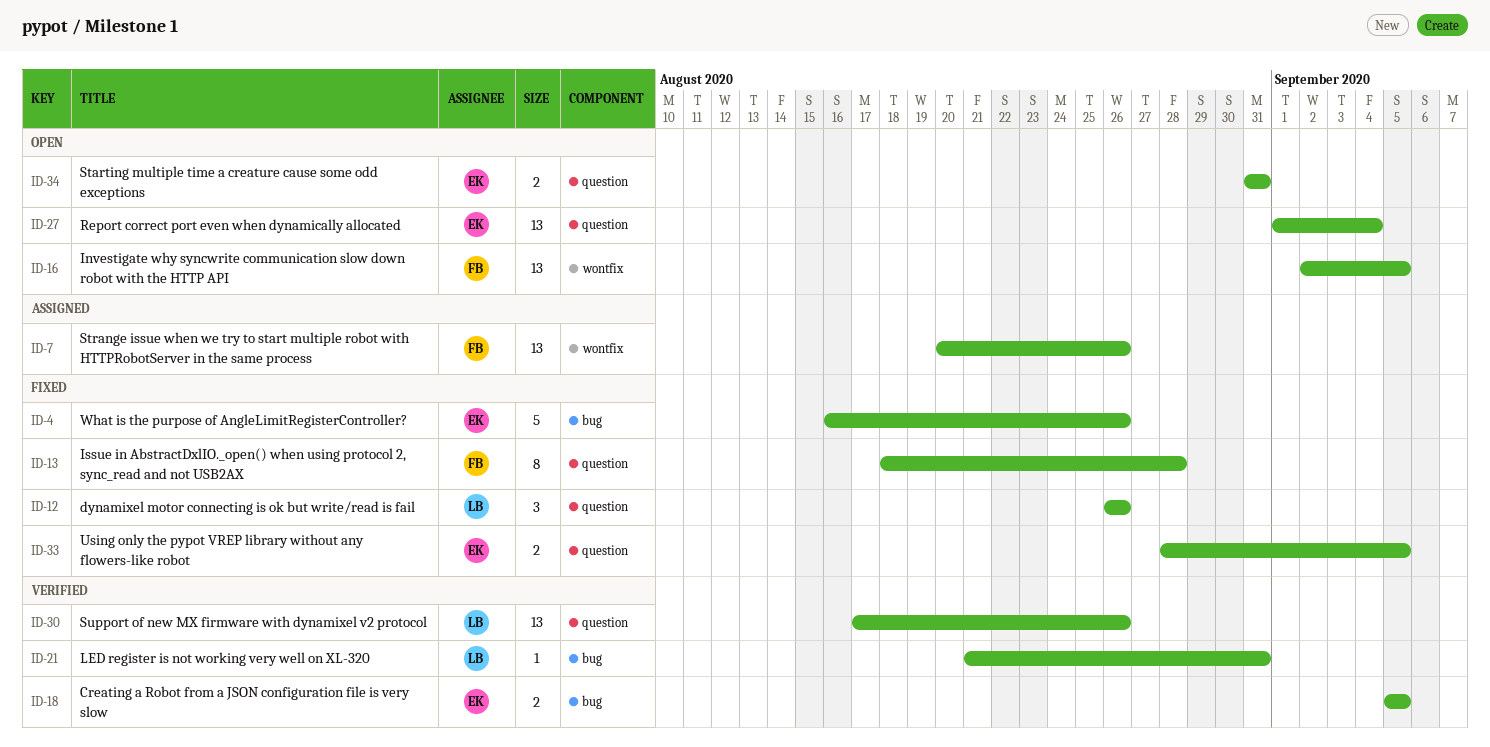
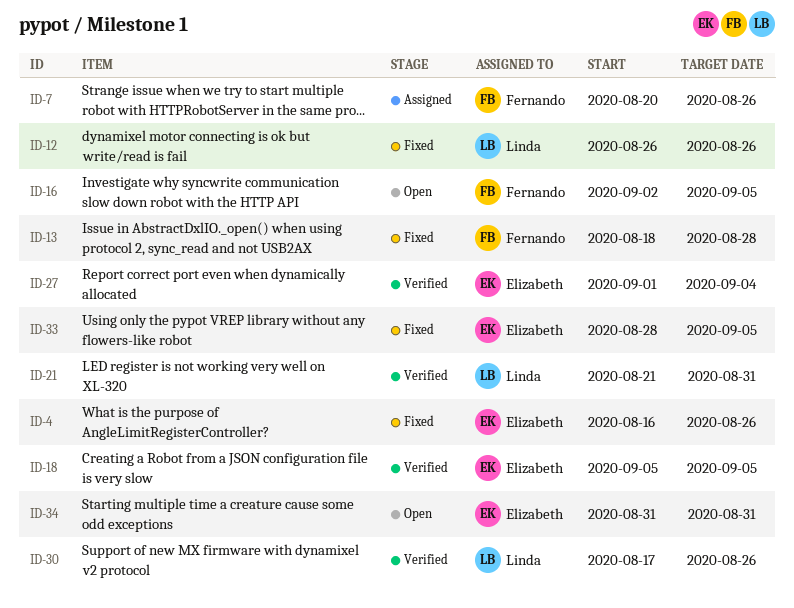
ID-27, status: Open -> Verified

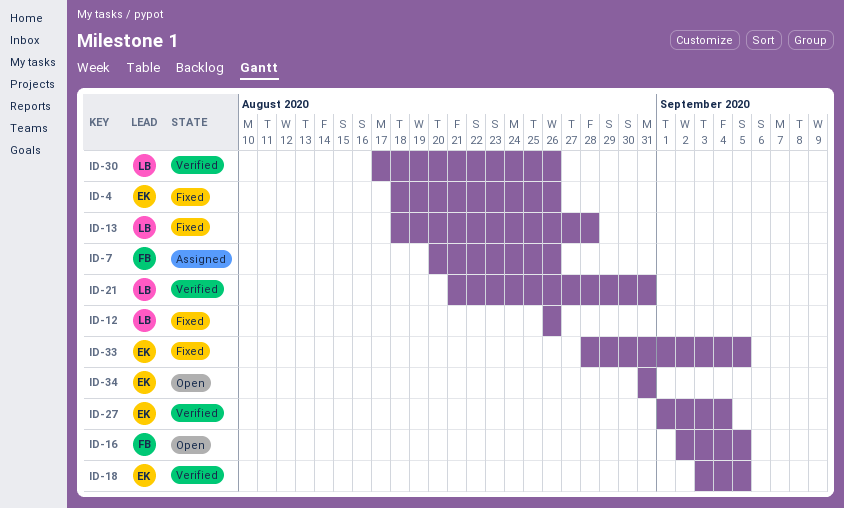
ID-4, start: Aug 16 -> Aug 18
ID-13, owner: Fernando -> Linda
ID-18, start: Sep 5 -> Sep 3

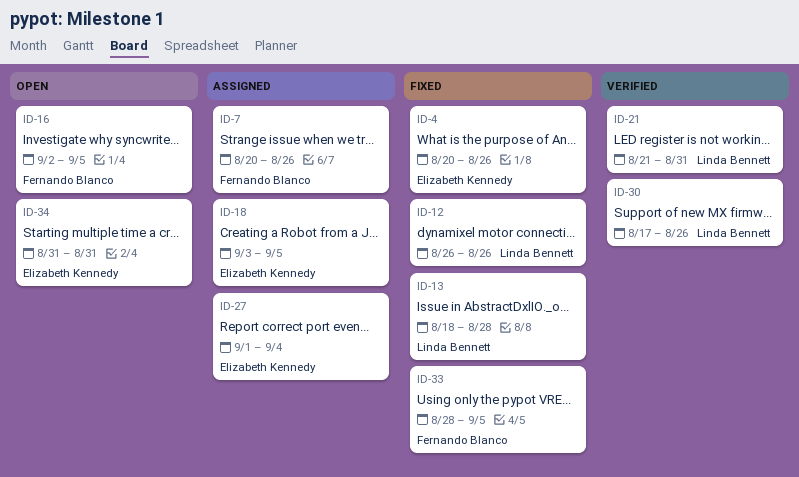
ID-4, start: Aug 18 -> Aug 20
ID-18, status: Verified -> Assigned
ID-27, status: Verified -> Assigned
ID-33, owner: Elizabeth Kennedy -> Fernando Blanco

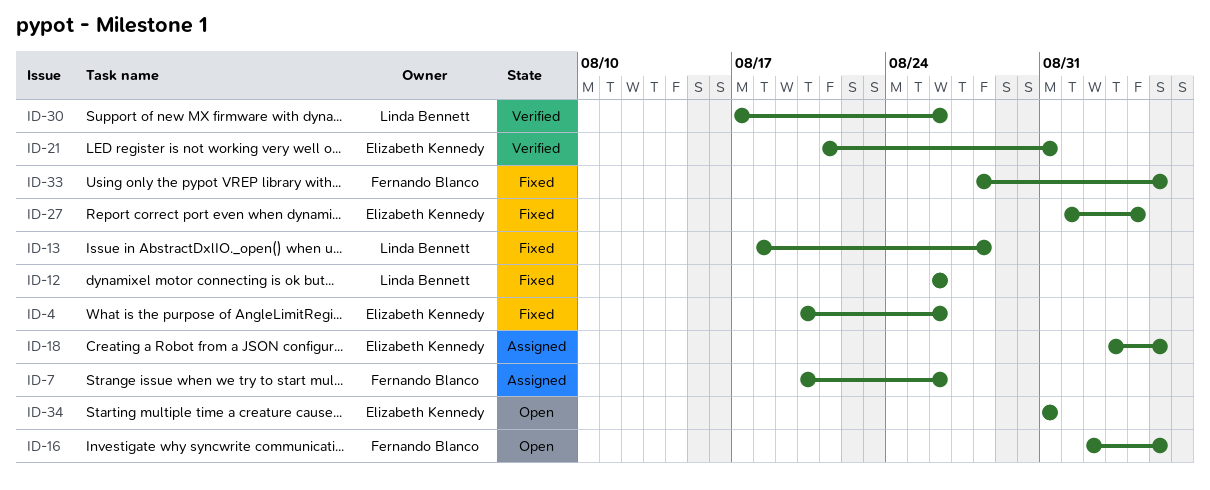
ID-21, owner: Linda Bennett -> Elizabeth Kennedy
ID-27, status: Assigned -> Fixed

